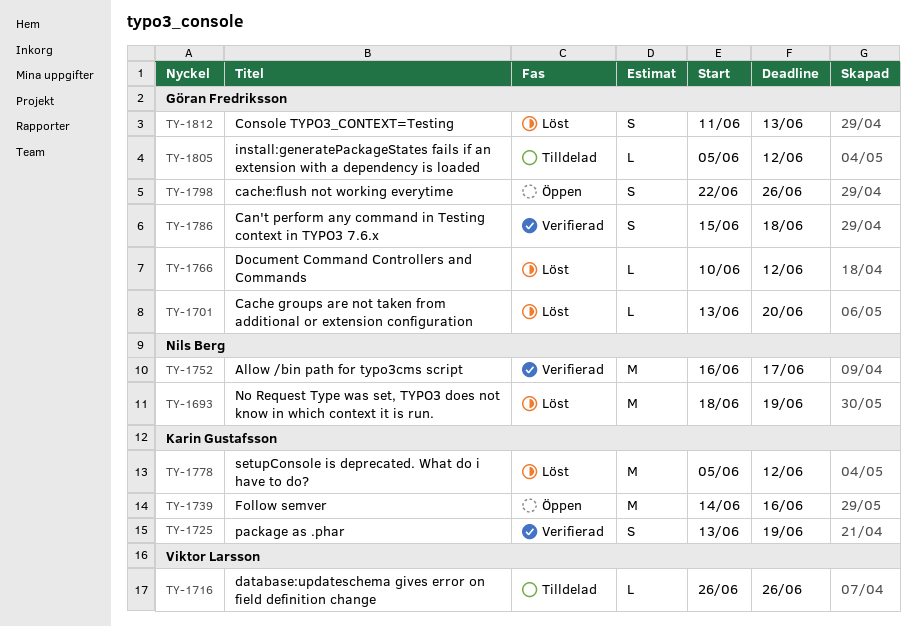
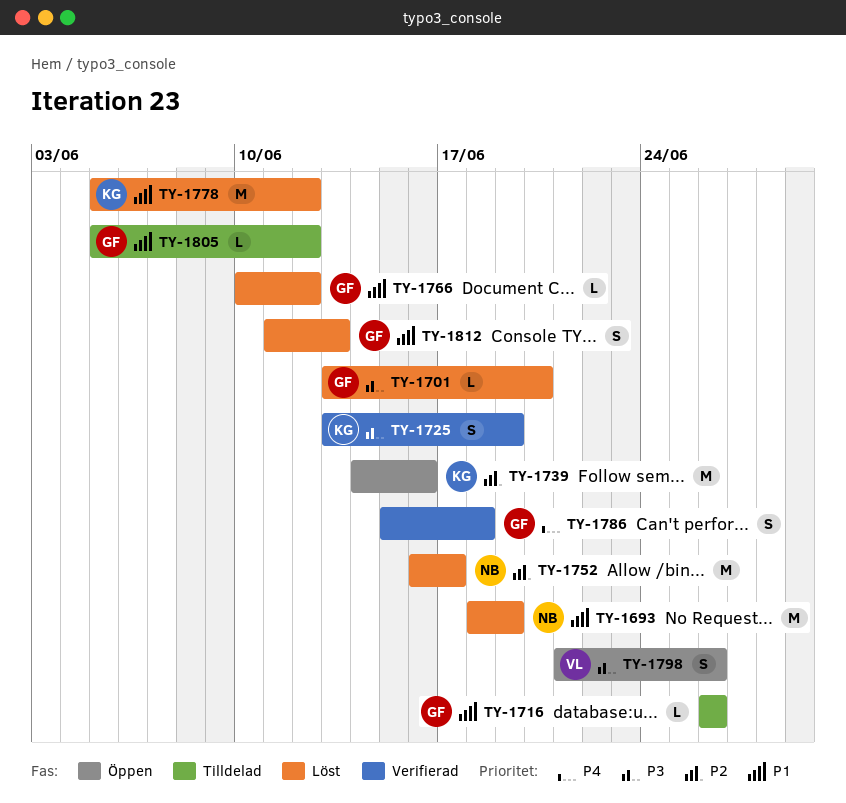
TY-1716, owner: Viktor Larsson -> Göran Fredriksson
TY-1752, status: Verifierad -> Löst
TY-1798, owner: Göran Fredriksson -> Viktor Larsson
TY-1798, start: Jun 22 -> Jun 21

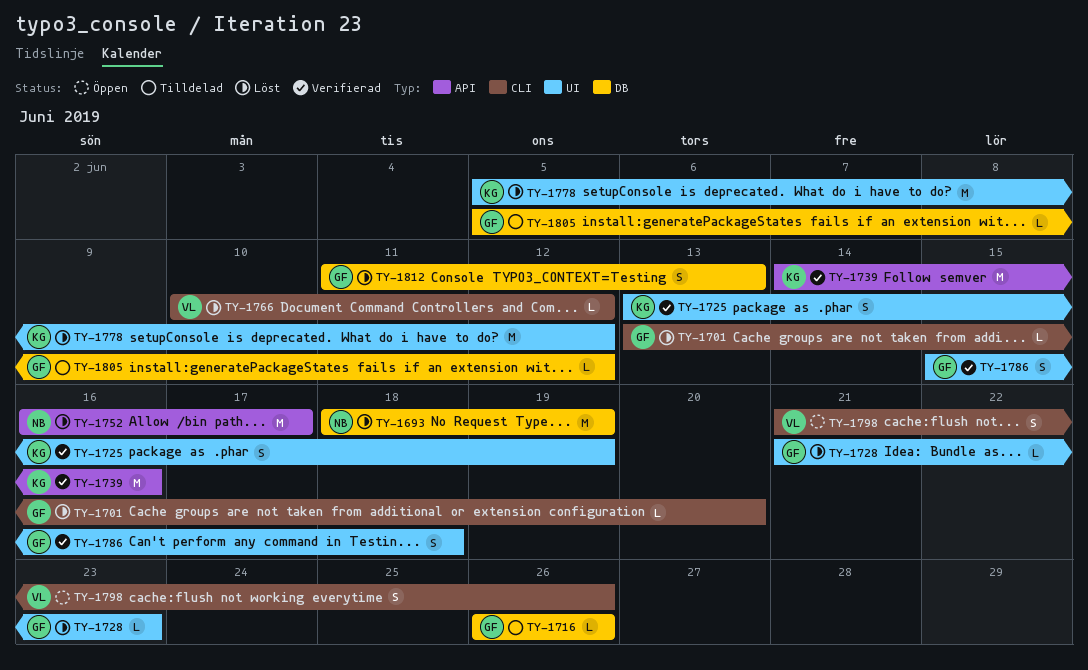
TY-1728: none -> present
TY-1739, status: Öppen -> Verifierad
TY-1766, owner: GF -> VL

